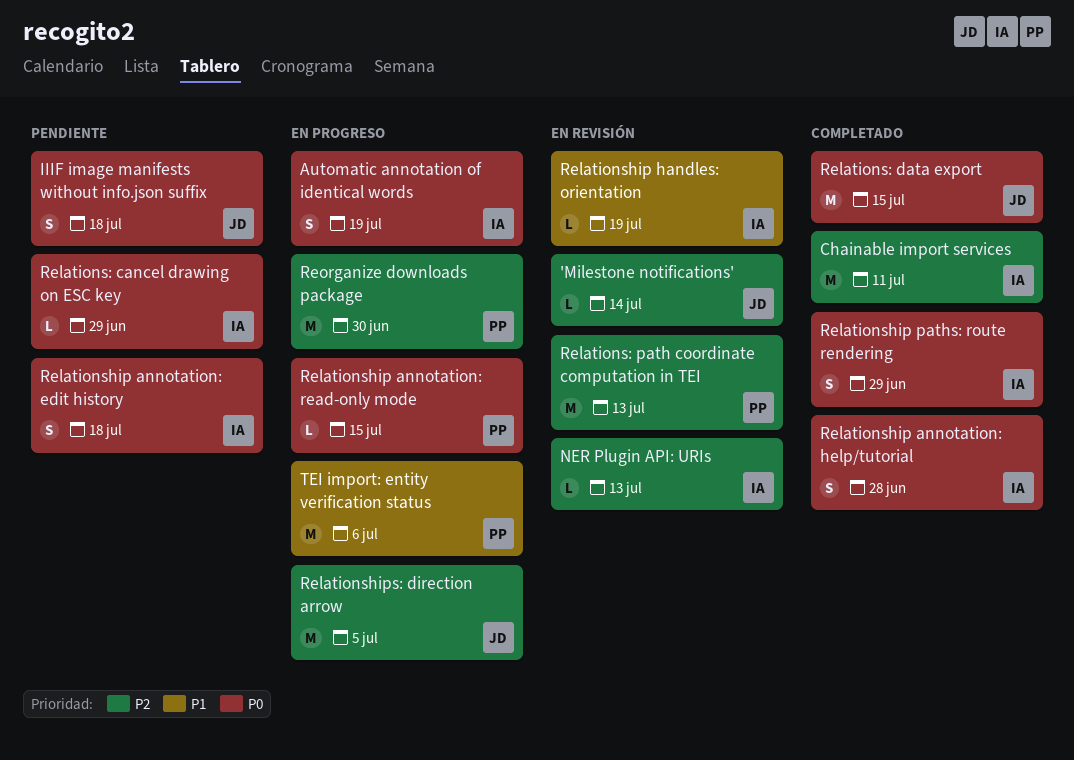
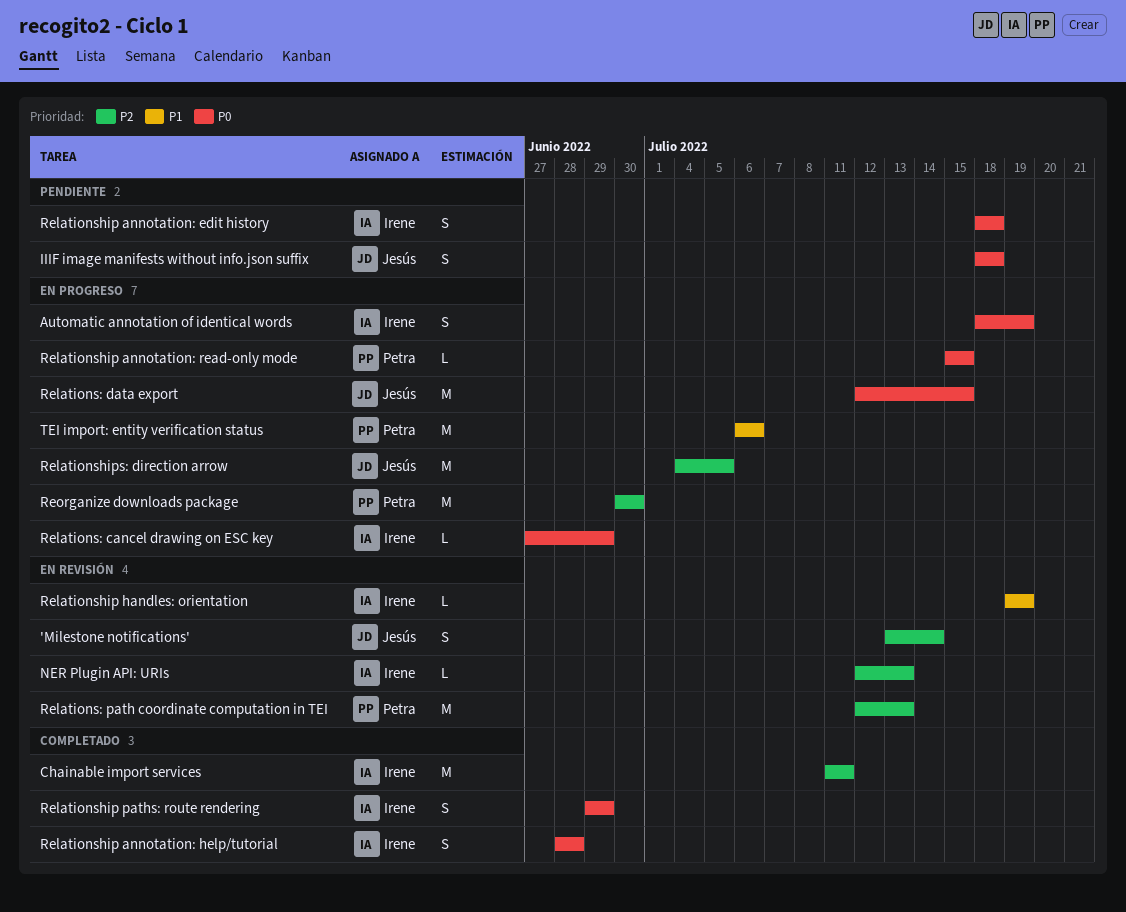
'Milestone notifications', estimate: L -> S
Relations: cancel drawing on ESC key, status: Pendiente -> En progreso
Relations: data export, status: Completado -> En progreso

